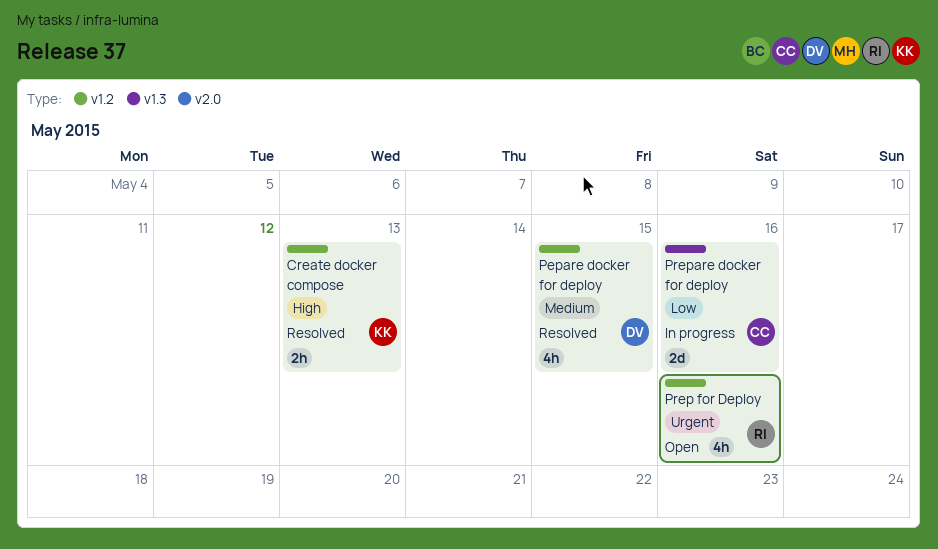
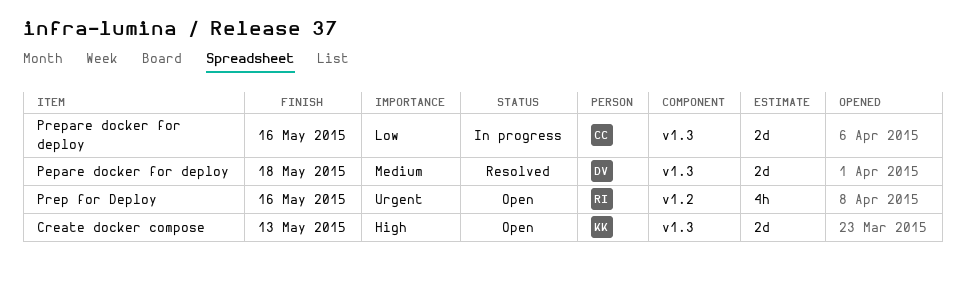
Create docker compose, status: Resolved -> Open
Create docker compose, label: v1.2 -> v1.3
Create docker compose, estimate: 2h -> 2d
Pepare docker for deploy, label: v1.2 -> v1.3
Pepare docker for deploy, estimate: 4h -> 2d
Pepare docker for deploy, due: May 15 -> May 18

